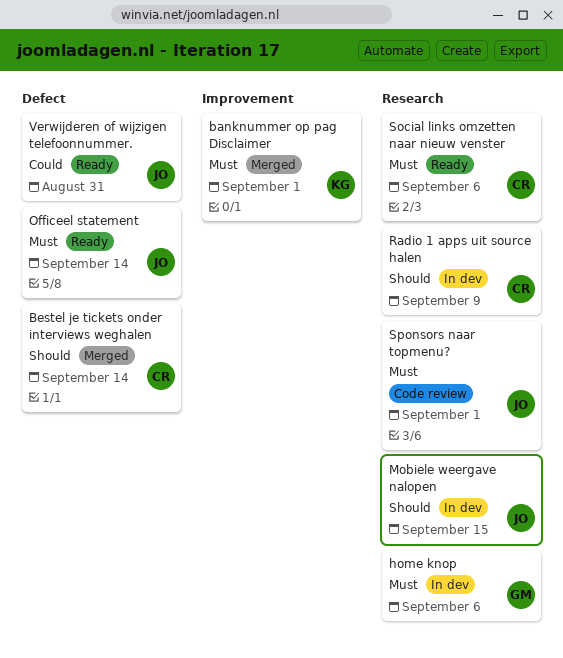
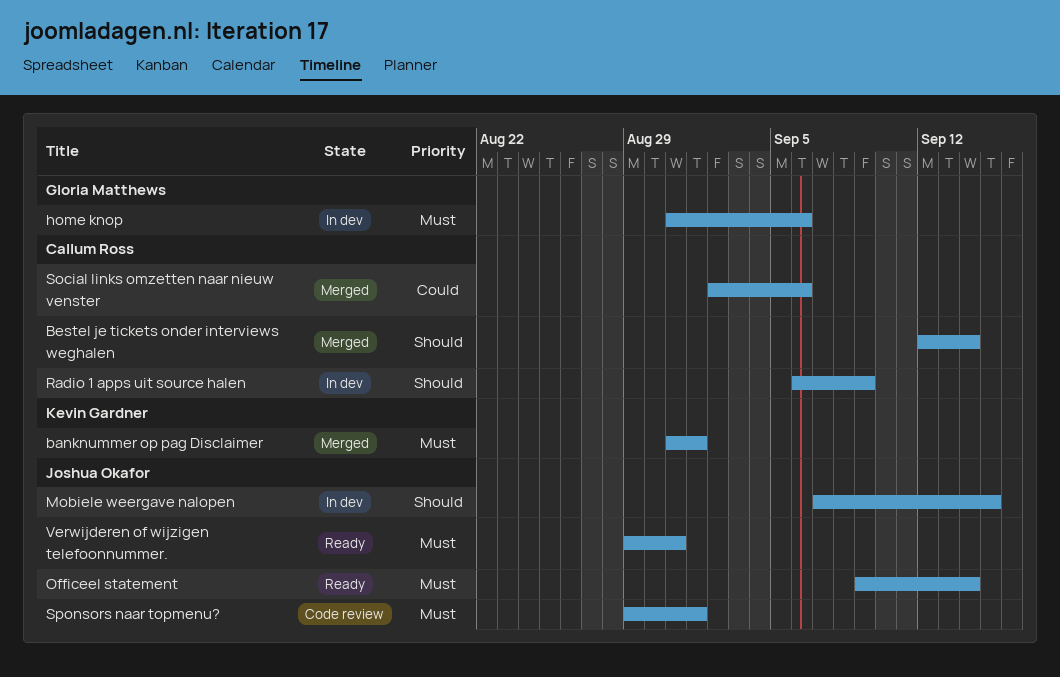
Social links omzetten naar nieuw venster, status: Ready -> Merged
Social links omzetten naar nieuw venster, priority: Must -> Could
Verwijderen of wijzigen telefoonnummer., priority: Could -> Must

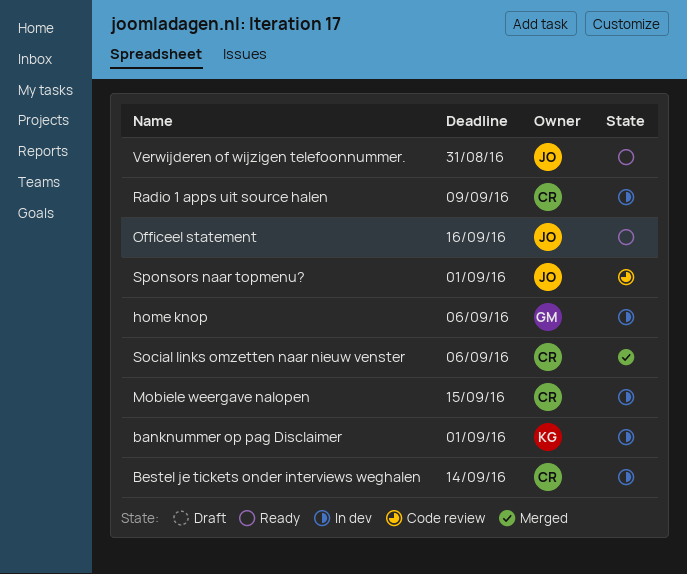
banknummer op pag Disclaimer, status: Merged -> In dev
Bestel je tickets onder interviews weghalen, status: Merged -> In dev
Mobiele weergave nalopen, owner: Joshua Okafor -> Callum Ross
Officeel statement, due: Sep 14 -> Sep 16

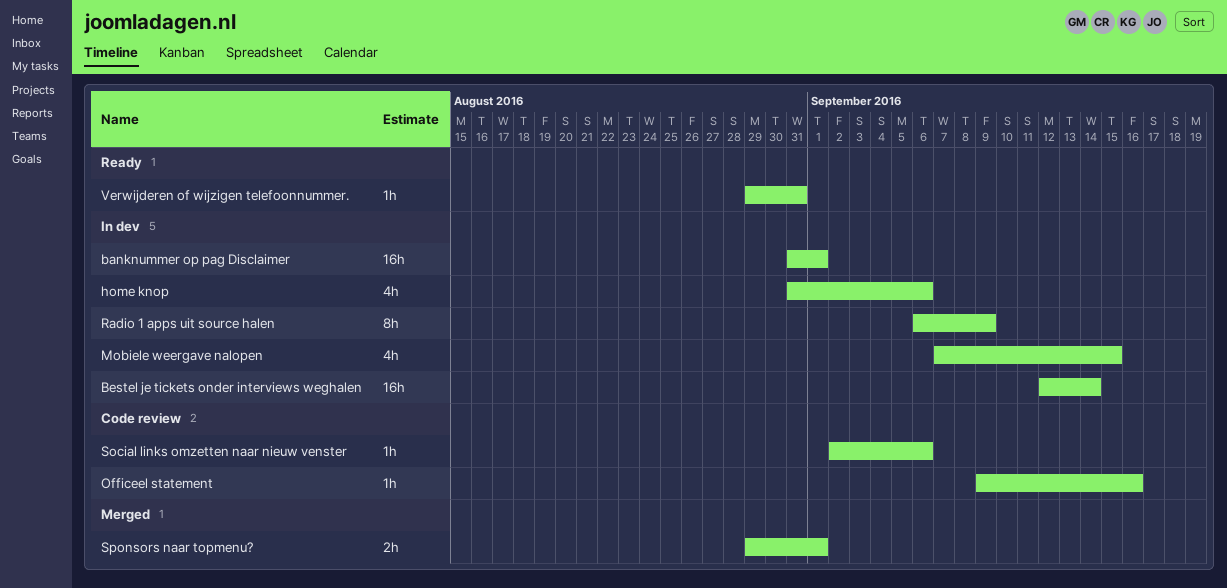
Officeel statement, status: Ready -> Code review
Social links omzetten naar nieuw venster, status: Merged -> Code review
Sponsors naar topmenu?, status: Code review -> Merged

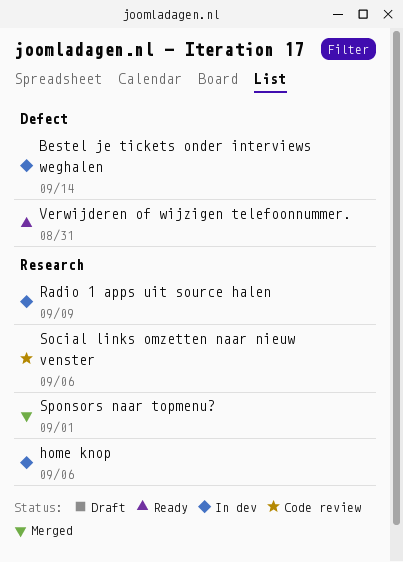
banknummer op pag Disclaimer: present -> none
Mobiele weergave nalopen: present -> none
Officeel statement: present -> none

